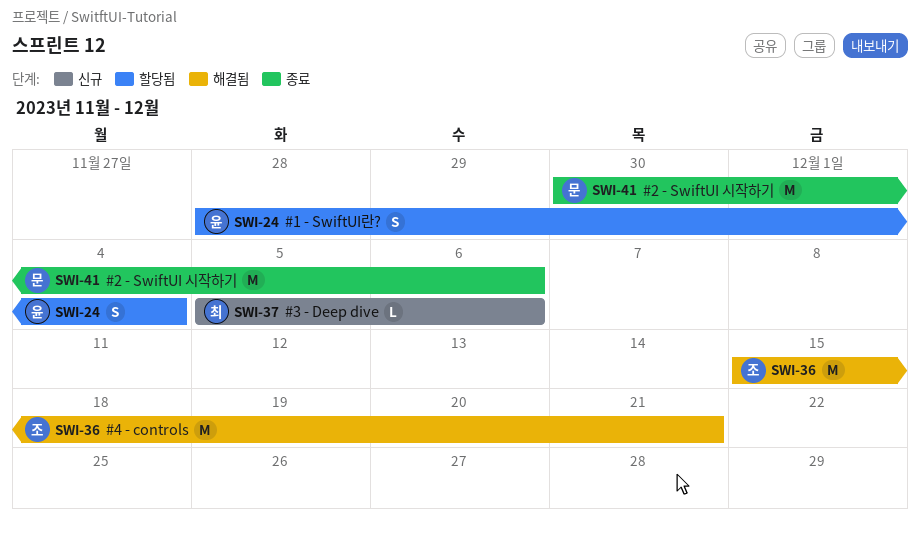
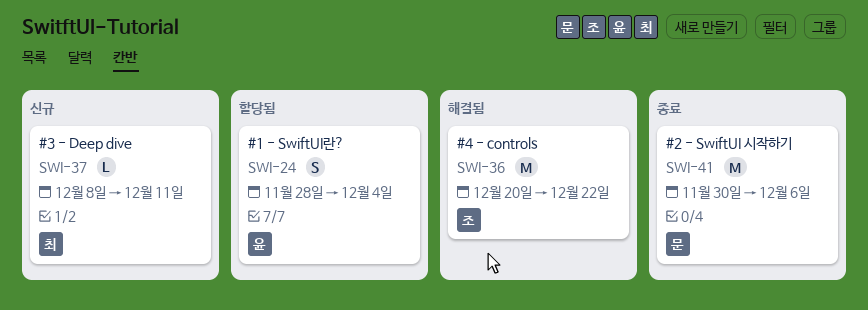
SWI-36, start: Dec 15 -> Dec 20
SWI-36, due: Dec 21 -> Dec 22
SWI-37, start: Dec 5 -> Dec 8
SWI-37, due: Dec 6 -> Dec 11

